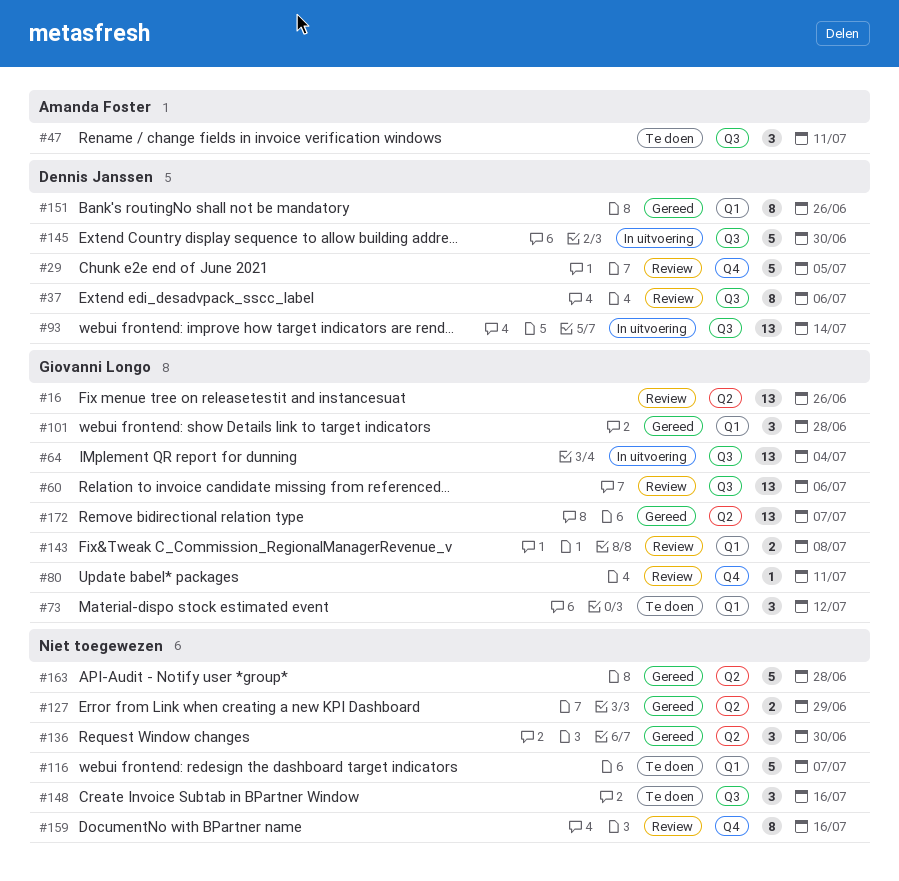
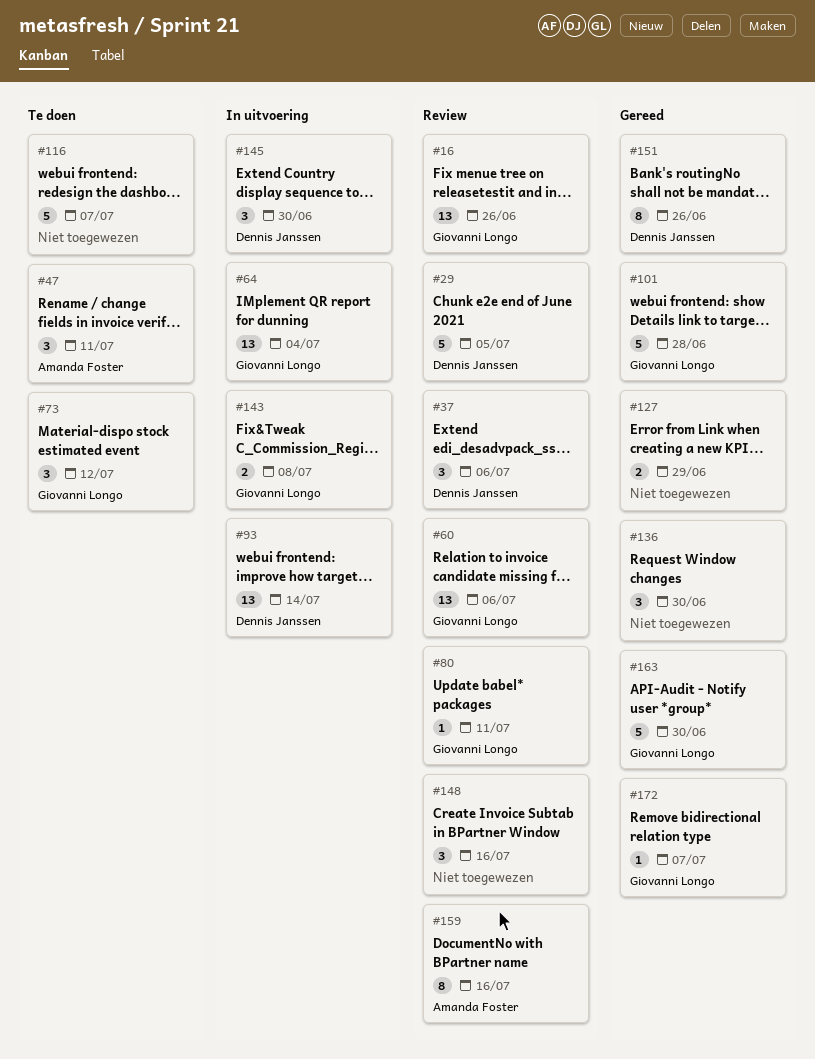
#37, estimate: 8 -> 3
#101, estimate: 3 -> 5
#143, status: Review -> In uitvoering
#145, estimate: 5 -> 3
#148, status: Te doen -> Review
#159, owner: none -> Amanda Foster
#163, owner: none -> Giovanni Longo
#163, due: Jun 28 -> Jun 30
#172, estimate: 13 -> 1

